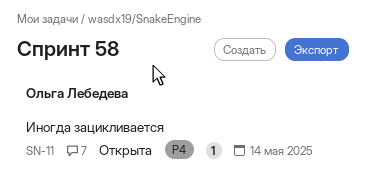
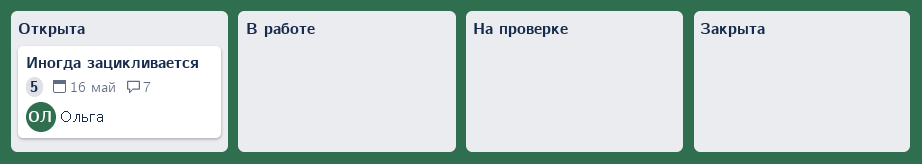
Иногда зацикливается, estimate: 1 -> 5
Иногда зацикливается, due: May 14 -> May 16

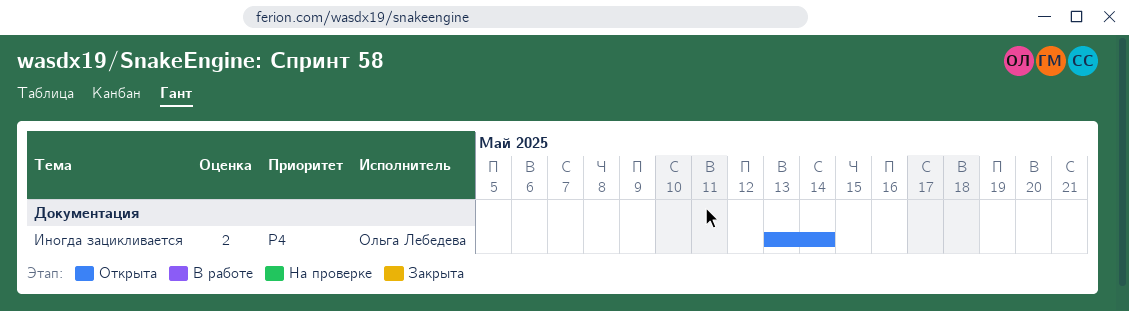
Иногда зацикливается, estimate: 5 -> 2
Иногда зацикливается, due: May 16 -> May 14

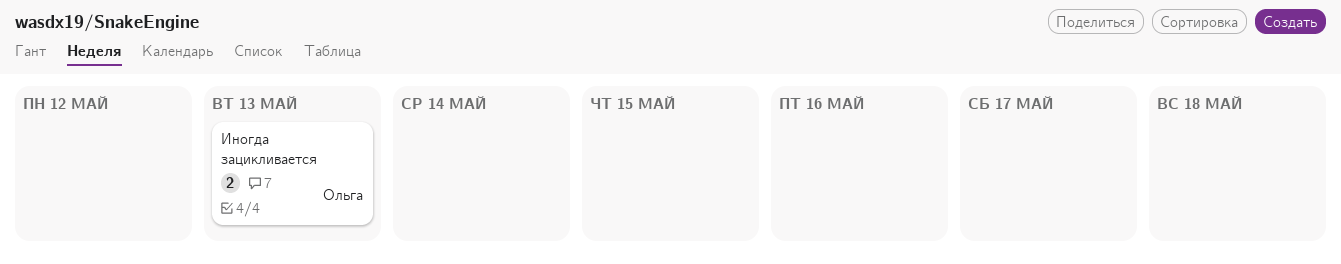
Иногда зацикливается, due: May 14 -> May 13

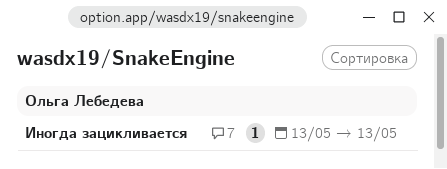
Иногда зацикливается, estimate: 2 -> 1

